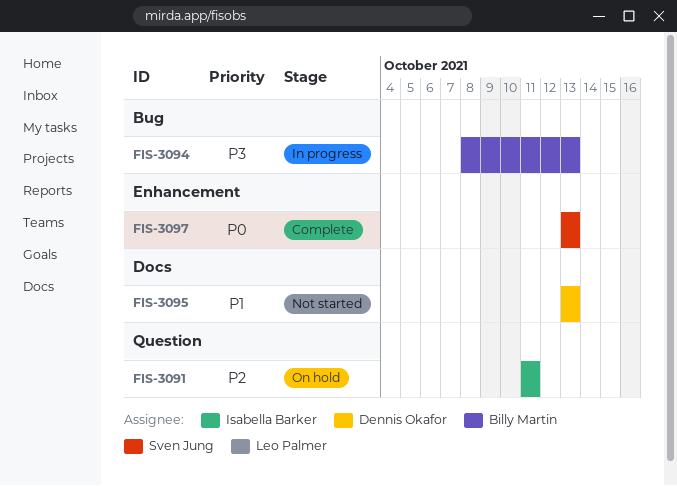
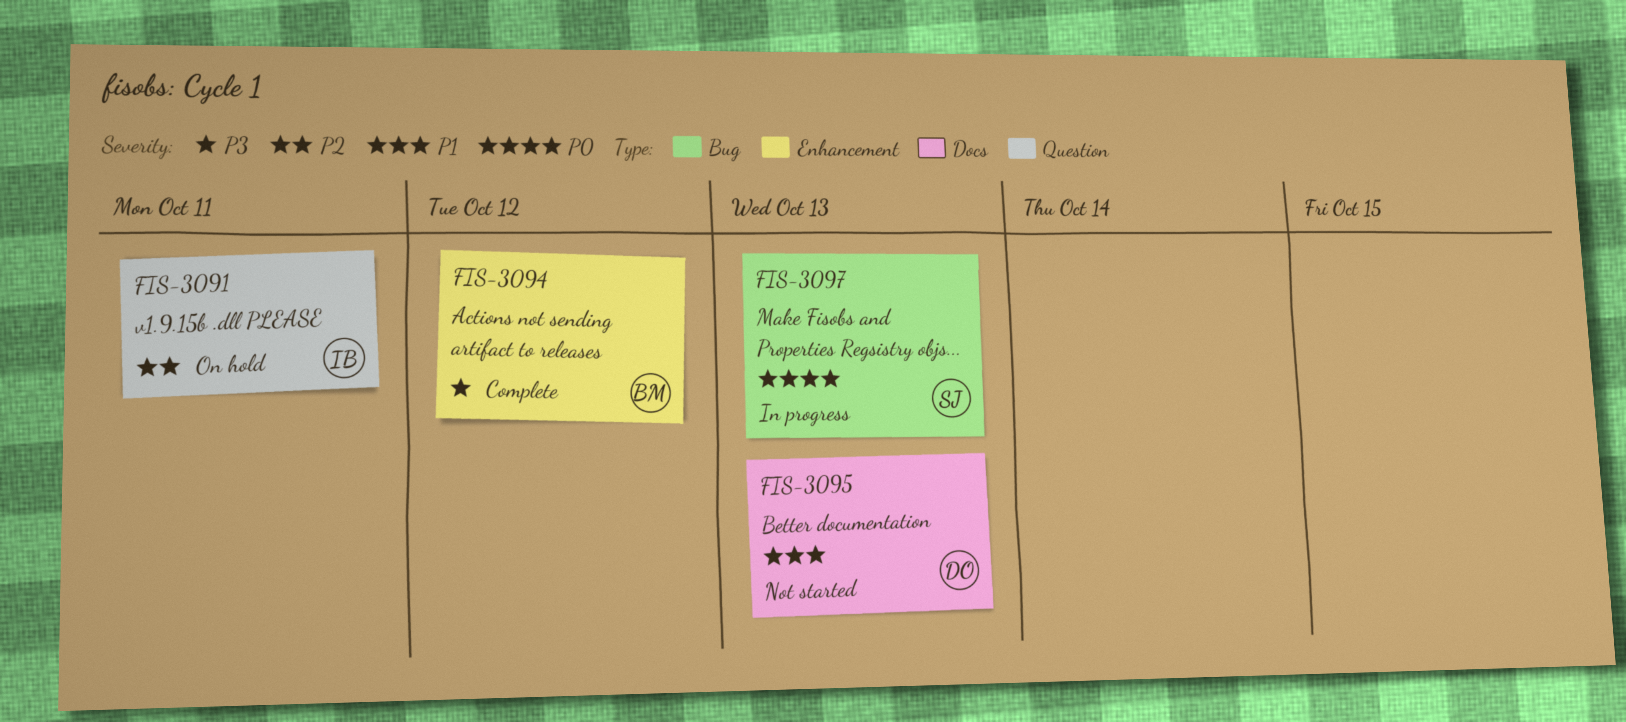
FIS-3094, status: In progress -> Complete
FIS-3094, label: Bug -> Enhancement
FIS-3094, due: Oct 13 -> Oct 12
FIS-3097, status: Complete -> In progress
FIS-3097, label: Enhancement -> Bug

